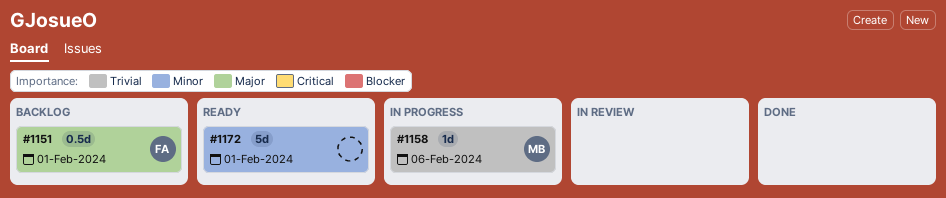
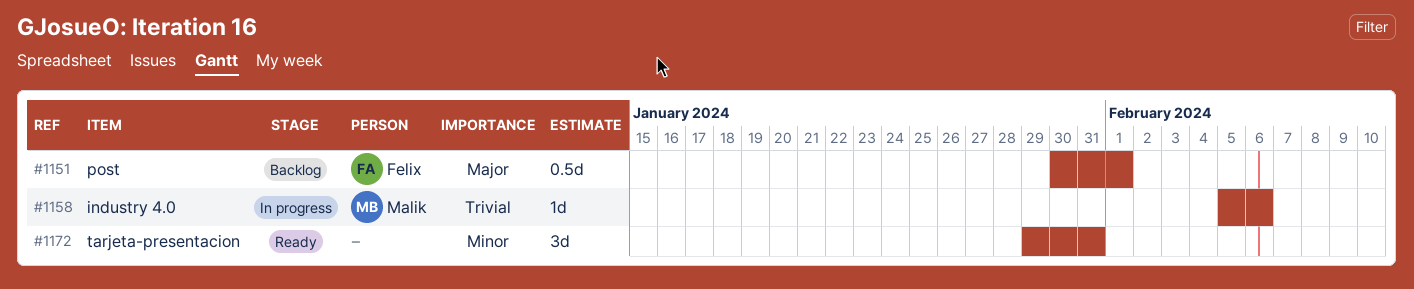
#1172, estimate: 5d -> 3d
#1172, due: Feb 1 -> Jan 31

